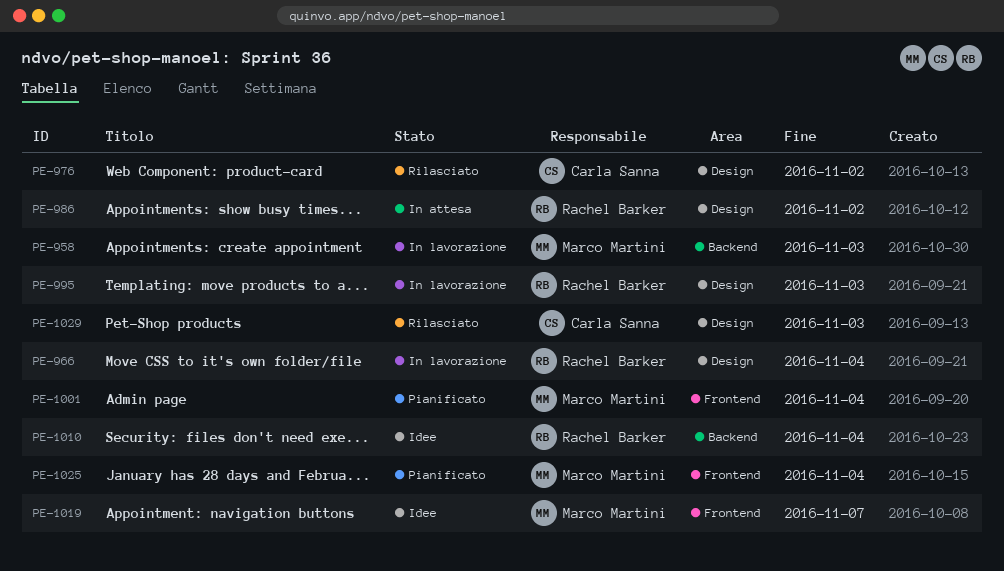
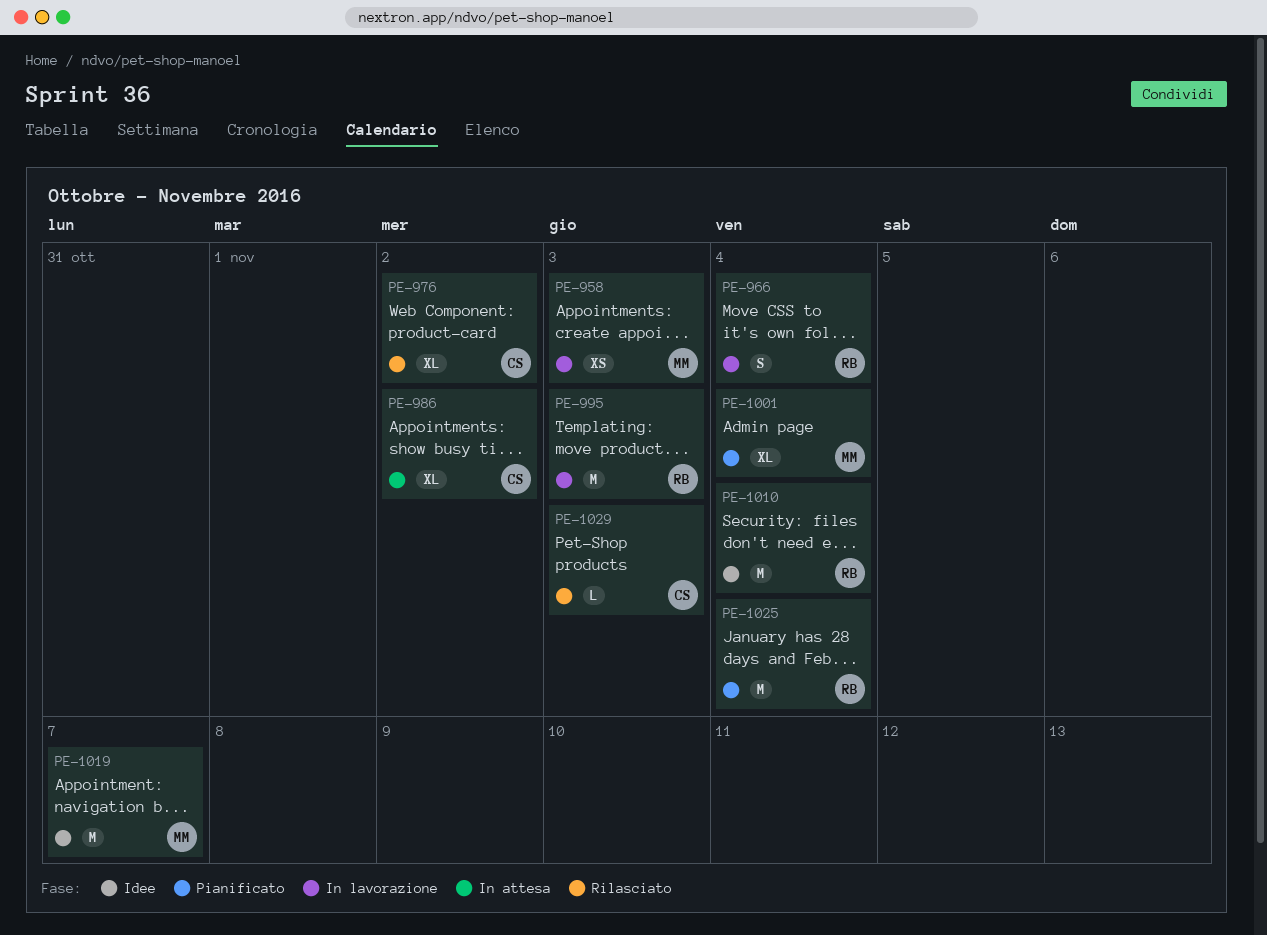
PE-986, owner: Rachel Barker -> Carla Sanna
PE-1025, owner: Marco Martini -> Rachel Barker

